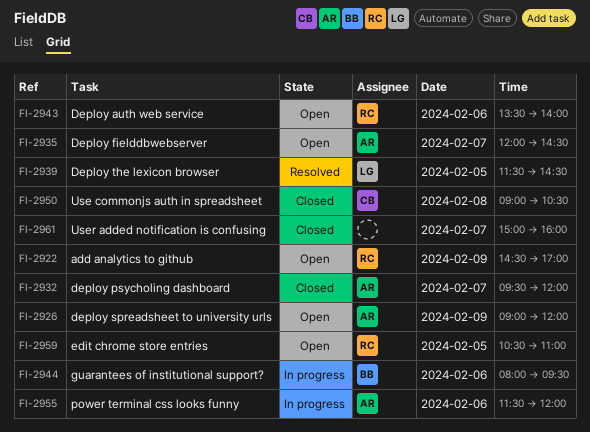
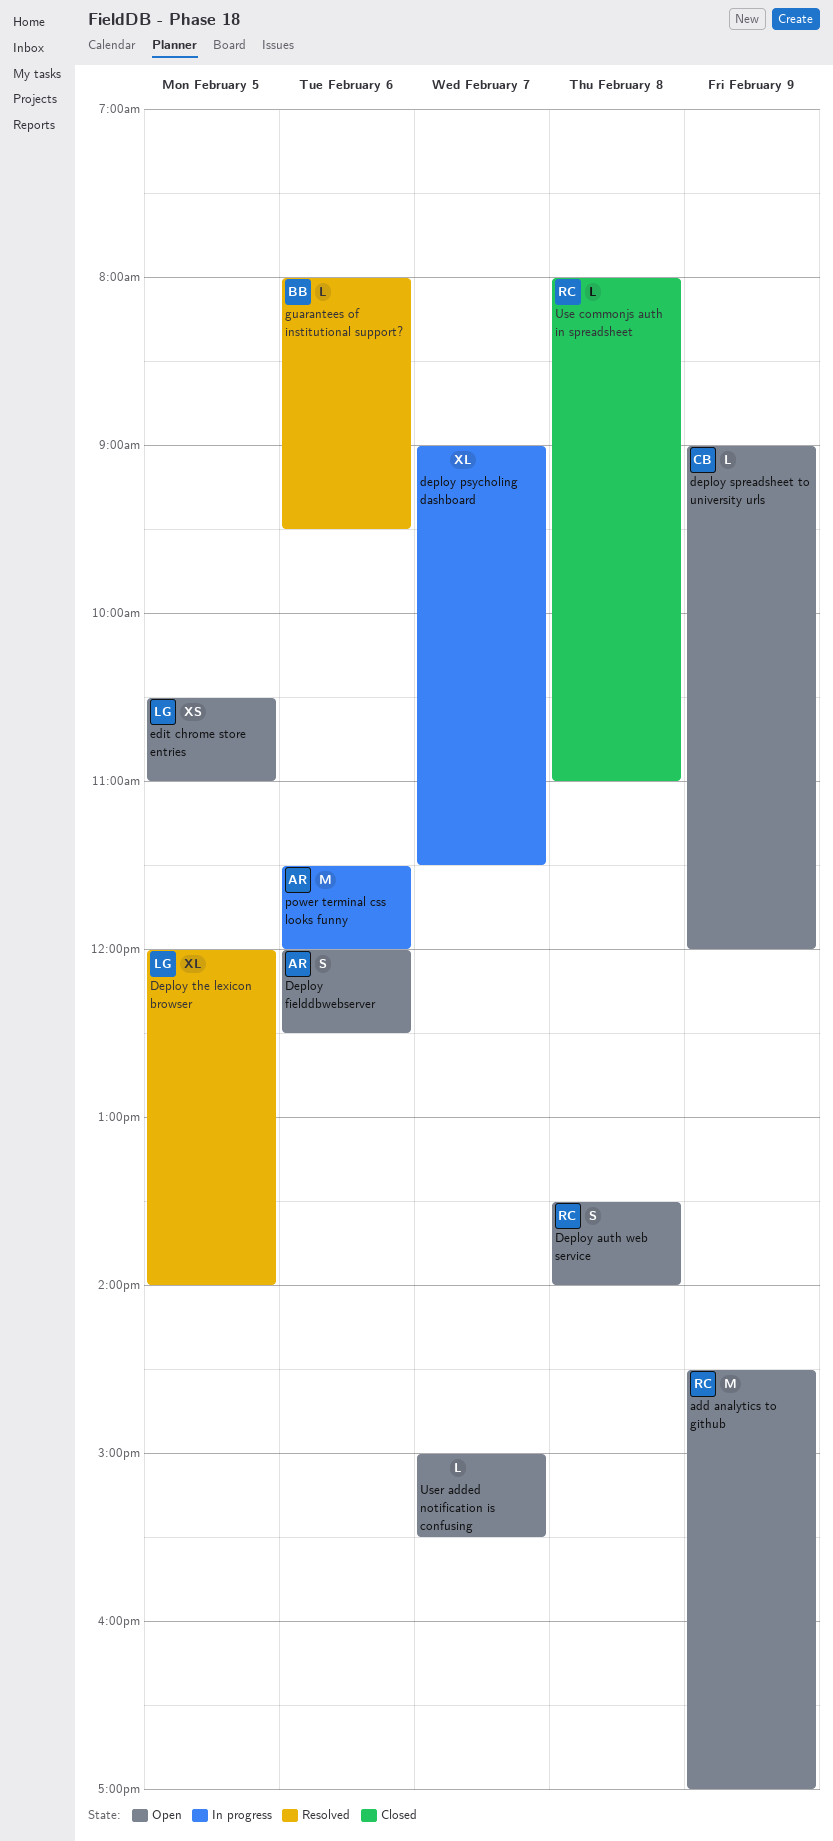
Deploy auth web service, day: Feb 6 -> Feb 8
Deploy fielddbwebserver, day: Feb 7 -> Feb 6
Deploy fielddbwebserver, ends: 14:30 -> 12:30
deploy psycholing dashboard, status: Closed -> In progress
deploy psycholing dashboard, owner: AR -> none
deploy psycholing dashboard, begins: 09:30 -> 09:00
deploy psycholing dashboard, ends: 12:00 -> 11:30
deploy spreadsheet to university urls, owner: AR -> CB
Deploy the lexicon browser, begins: 11:30 -> 12:00
Deploy the lexicon browser, ends: 14:30 -> 14:00
edit chrome store entries, owner: RC -> LG
guarantees of institutional support?, status: In progress -> Resolved
Use commonjs auth in spreadsheet, owner: CB -> RC
Use commonjs auth in spreadsheet, begins: 09:00 -> 08:00
Use commonjs auth in spreadsheet, ends: 10:30 -> 11:00
User added notification is confusing, status: Closed -> Open
User added notification is confusing, ends: 16:00 -> 15:30

